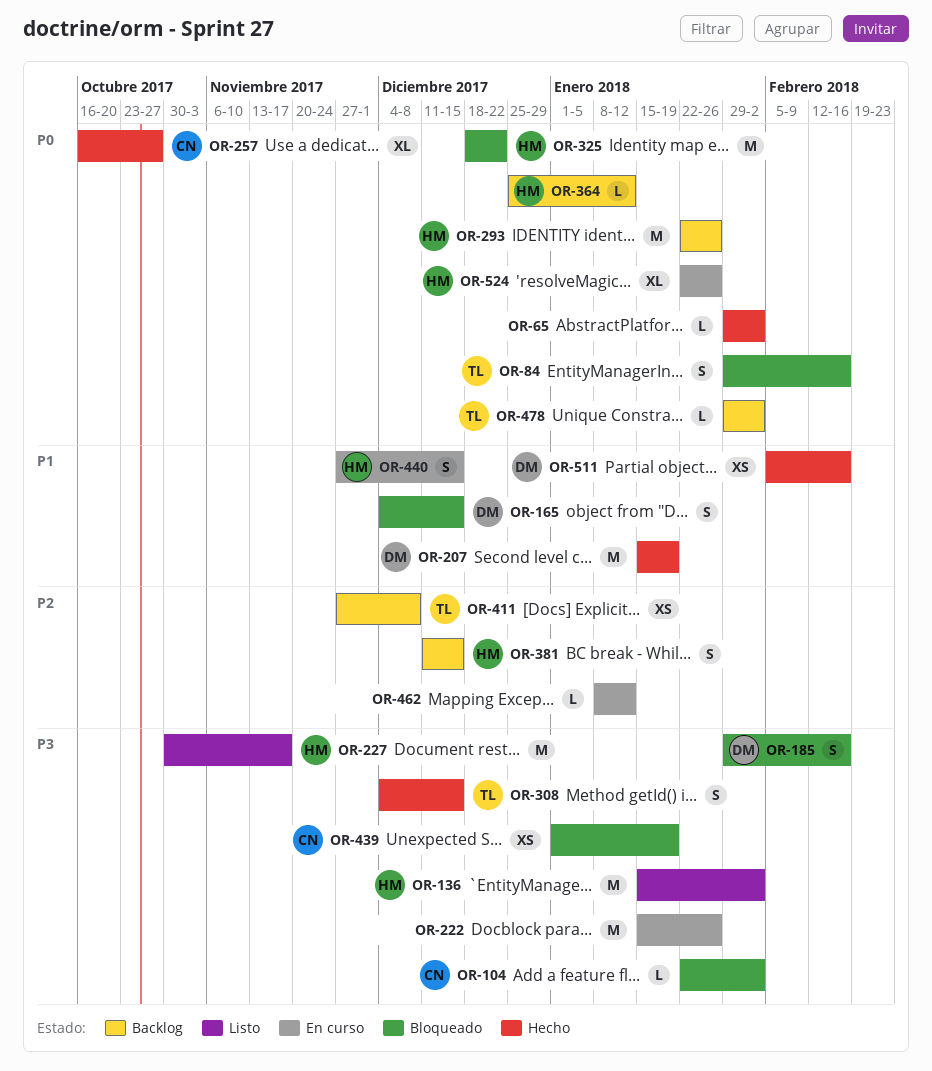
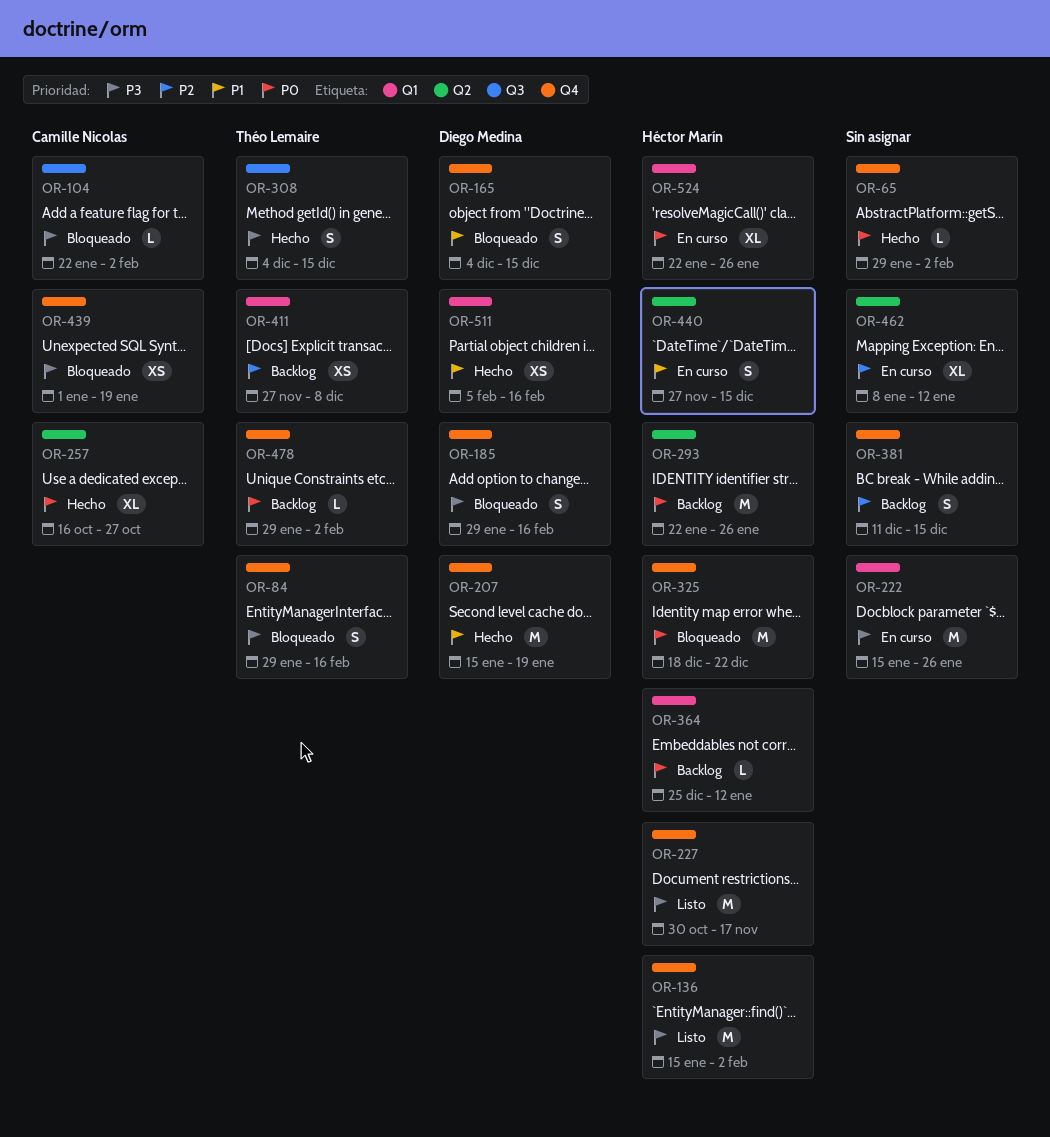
OR-84, priority: P0 -> P3
OR-381, owner: Héctor Marín -> none
OR-462, estimate: L -> XL

